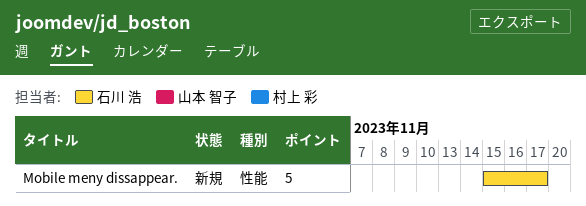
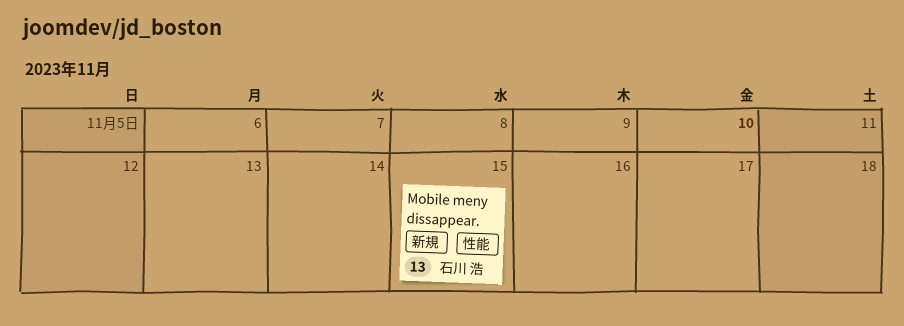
Mobile meny dissappear., estimate: 5 -> 13
Mobile meny dissappear., due: Nov 17 -> Nov 15

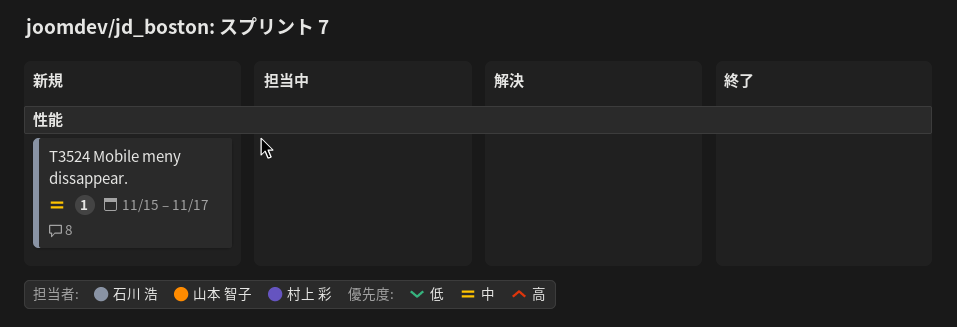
Mobile meny dissappear., estimate: 13 -> 1
Mobile meny dissappear., due: Nov 15 -> Nov 17

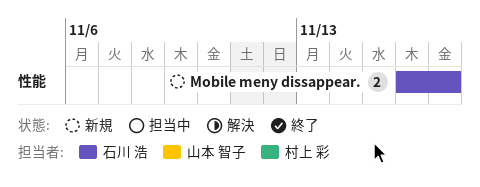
Mobile meny dissappear., estimate: 1 -> 2
Mobile meny dissappear., start: Nov 15 -> Nov 16

